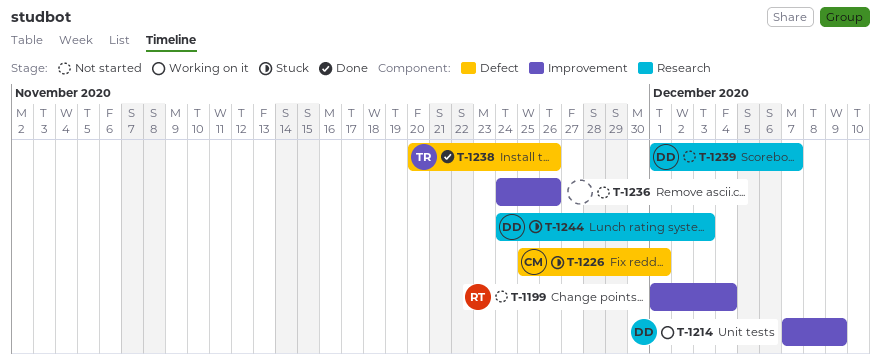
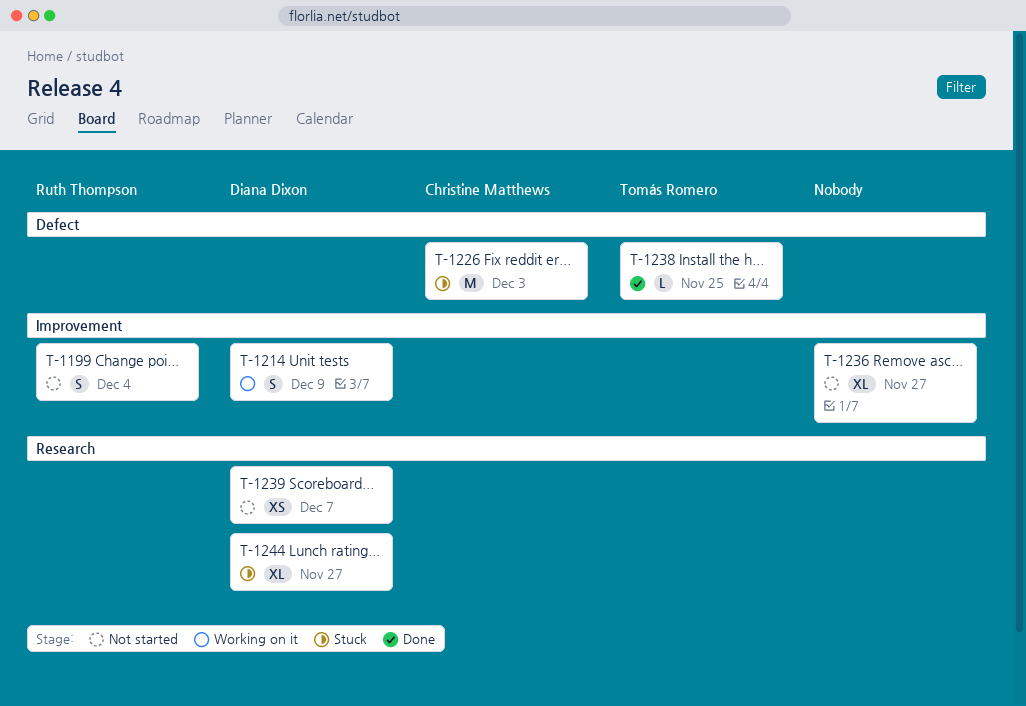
T-1226, due: Dec 1 -> Dec 3
T-1236, due: Nov 26 -> Nov 27
T-1238, due: Nov 26 -> Nov 25
T-1244, due: Dec 3 -> Nov 27

